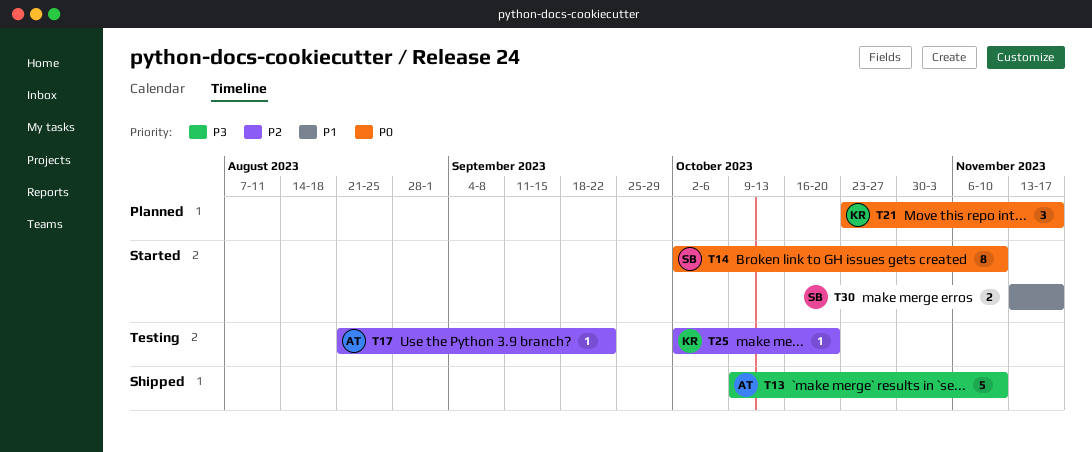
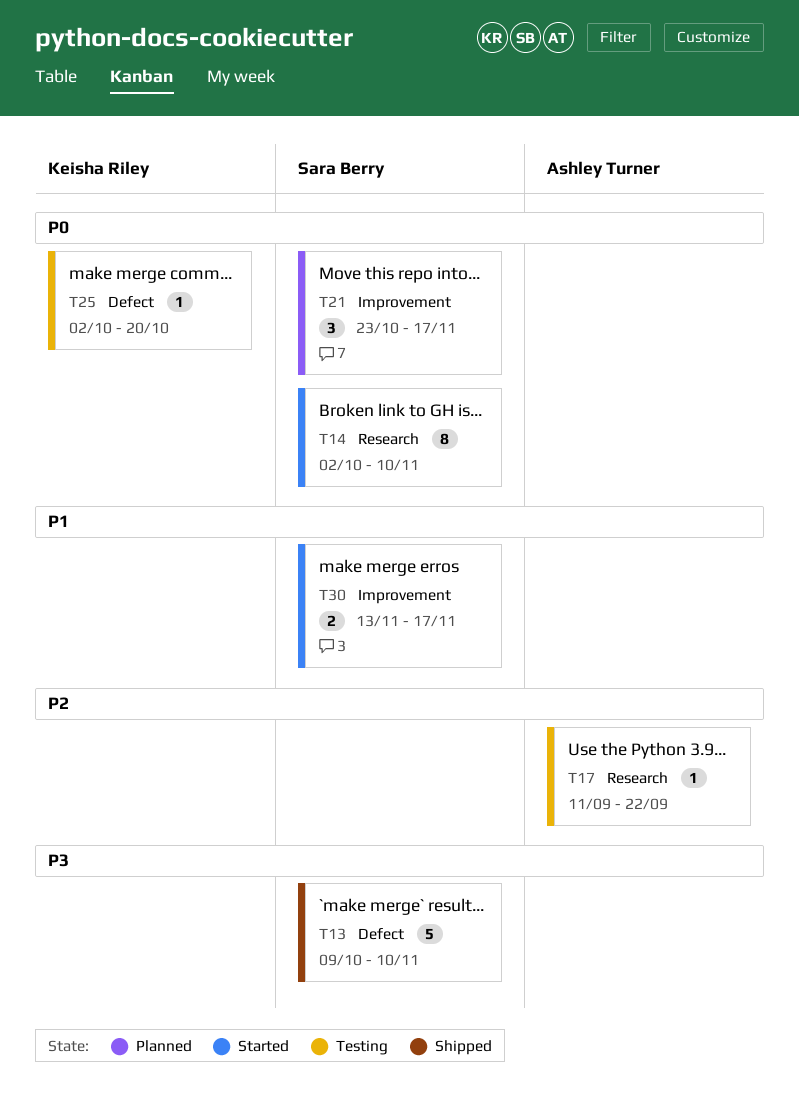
T13, owner: Ashley Turner -> Sara Berry
T17, start: Aug 21 -> Sep 11
T21, owner: Keisha Riley -> Sara Berry
T25, priority: P2 -> P0

